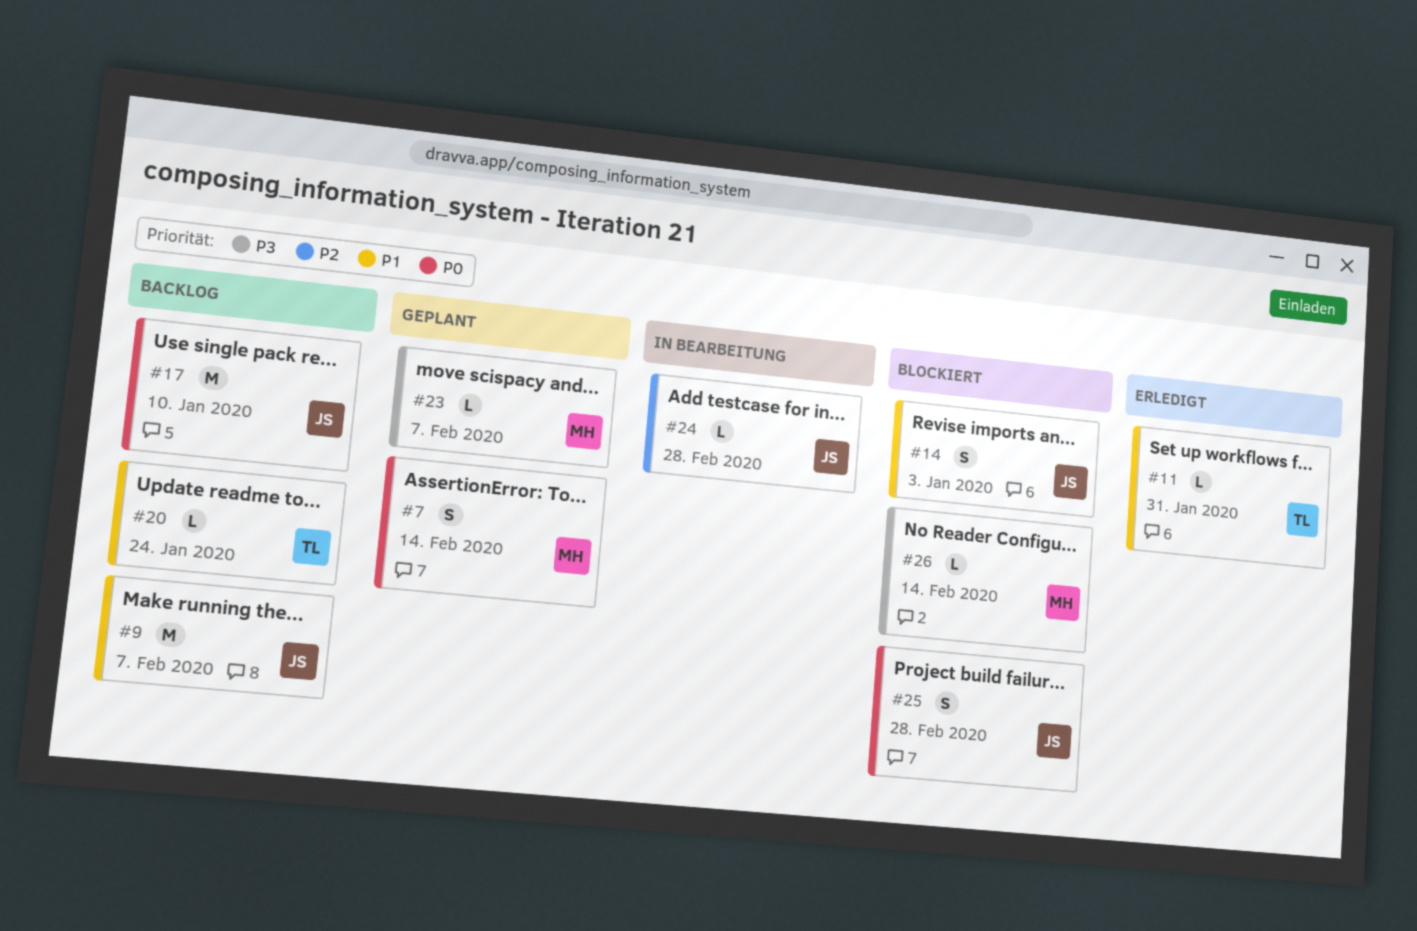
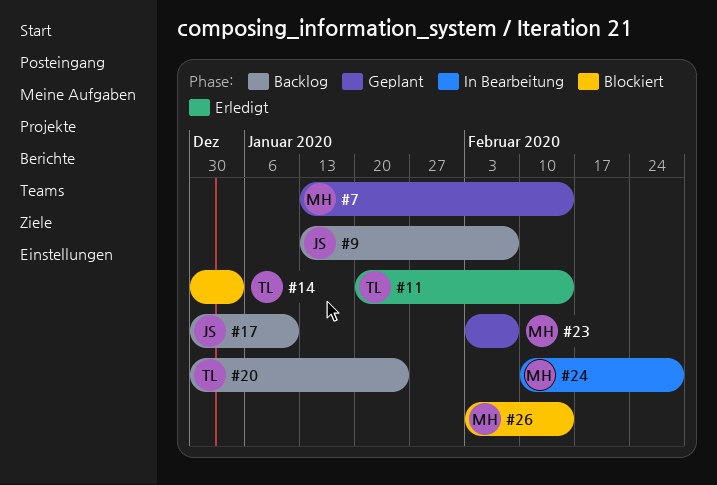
#11, due: Jan 31 -> Feb 14
#14, owner: JS -> TL
#24, owner: JS -> MH
#25: present -> none

